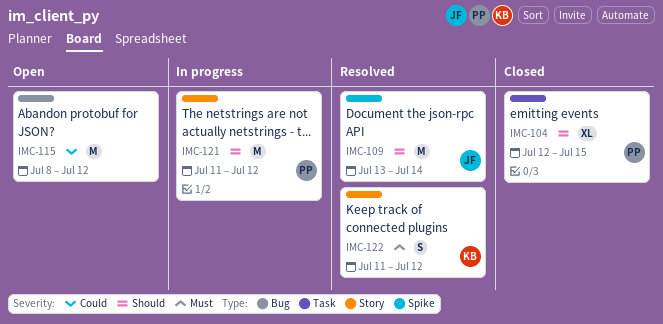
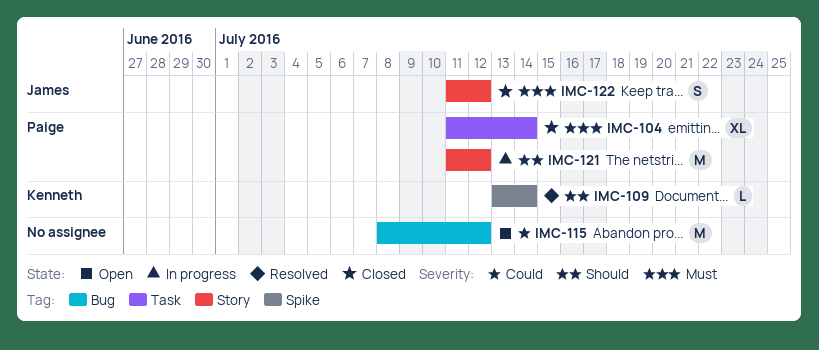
IMC-104, priority: Should -> Must
IMC-104, start: Jul 12 -> Jul 11
IMC-104, due: Jul 15 -> Jul 14
IMC-109, owner: James -> Kenneth
IMC-109, estimate: M -> L
IMC-122, status: Resolved -> Closed
IMC-122, owner: Kenneth -> James

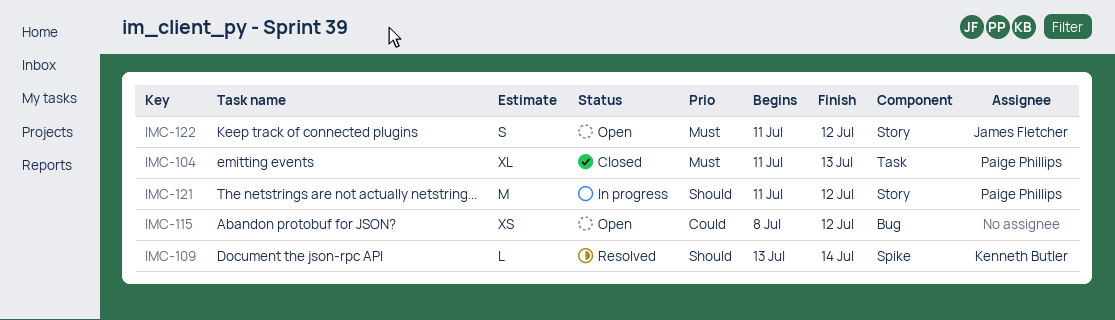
IMC-104, due: Jul 14 -> Jul 13
IMC-115, estimate: M -> XS
IMC-122, status: Closed -> Open

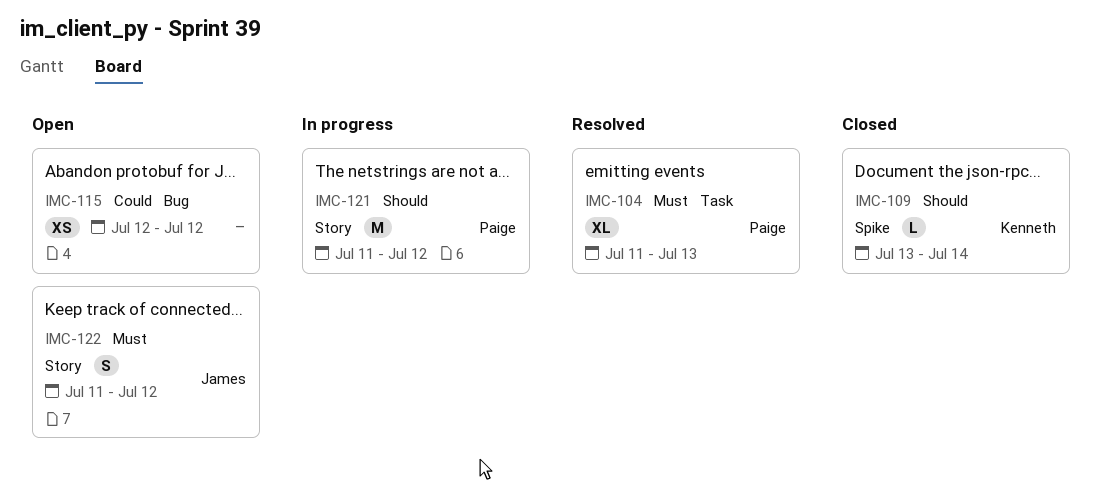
IMC-104, status: Closed -> Resolved
IMC-109, status: Resolved -> Closed
IMC-115, start: Jul 8 -> Jul 12

